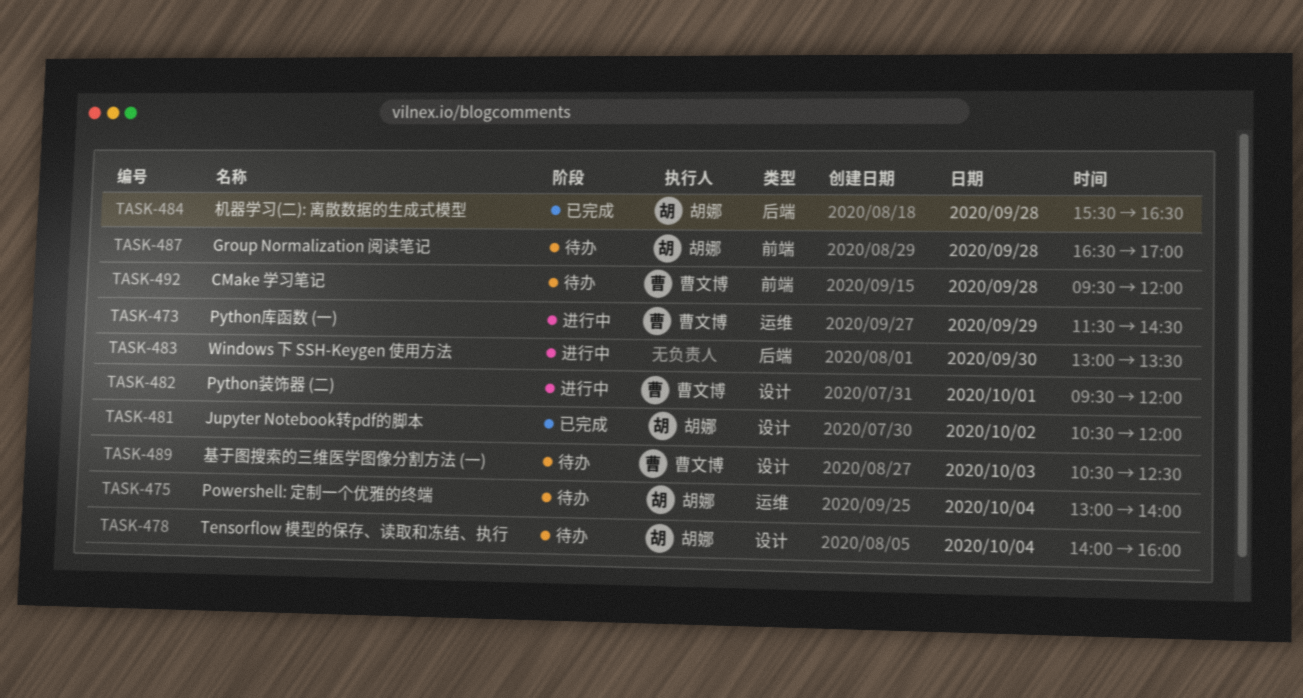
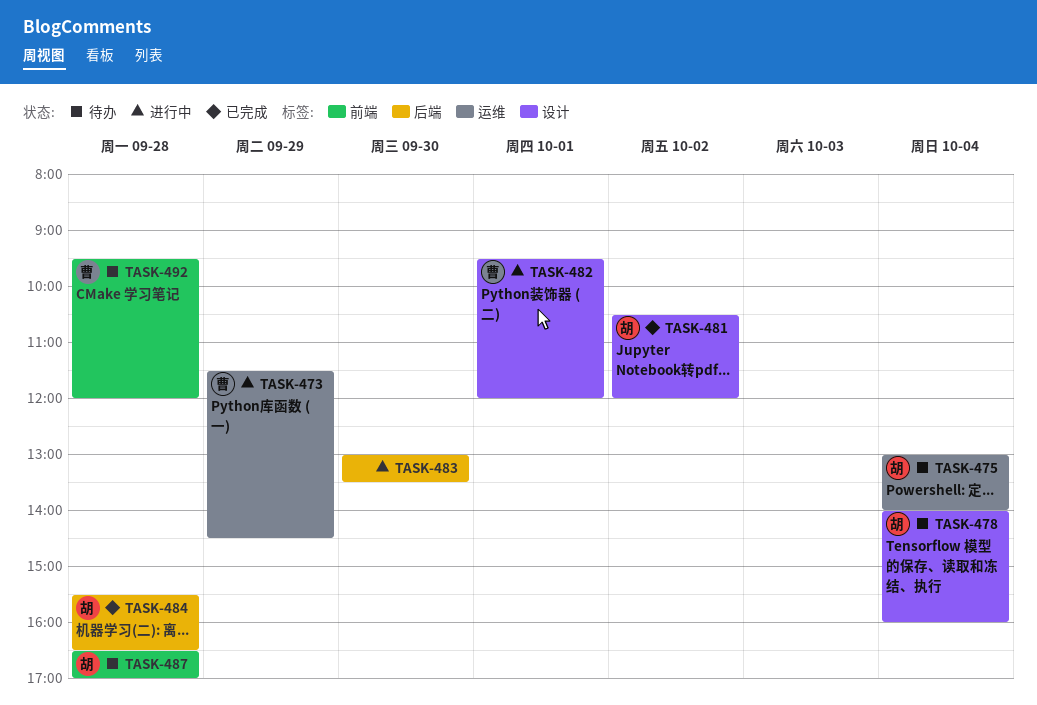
TASK-489: present -> none

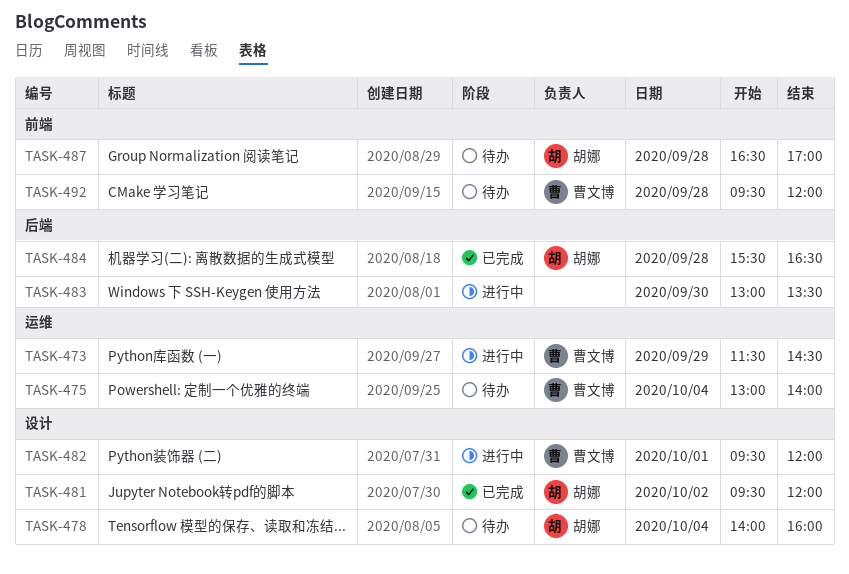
TASK-475, owner: 胡娜 -> 曹文博
TASK-481, begins: 10:30 -> 09:30

